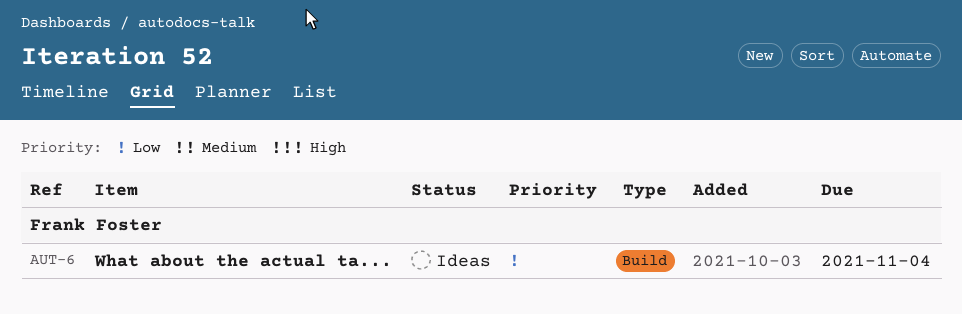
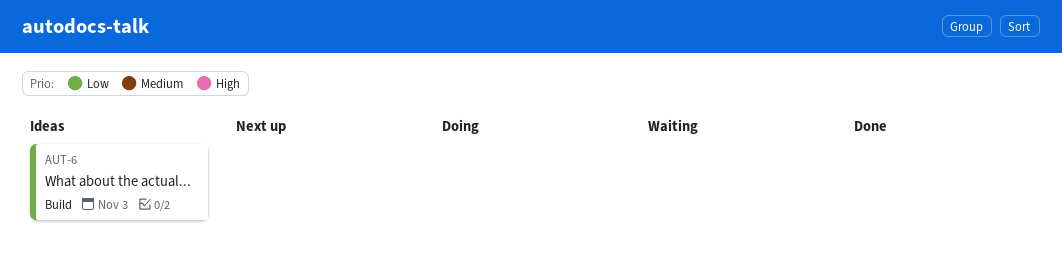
AUT-6, due: Nov 4 -> Nov 3

